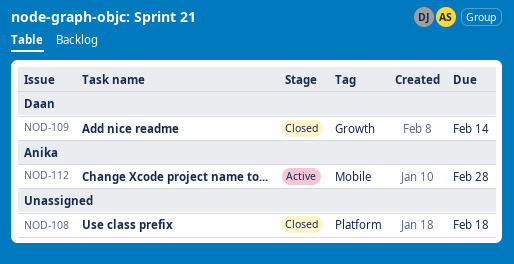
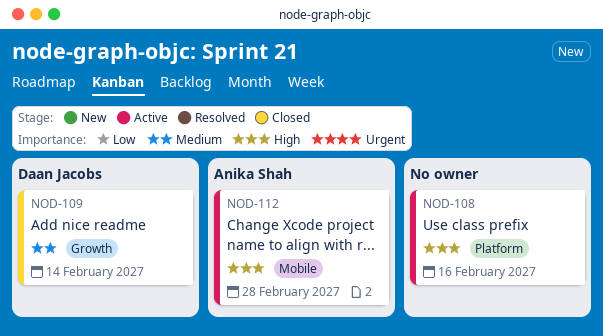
NOD-108, status: Closed -> Active
NOD-108, due: Feb 18 -> Feb 16

